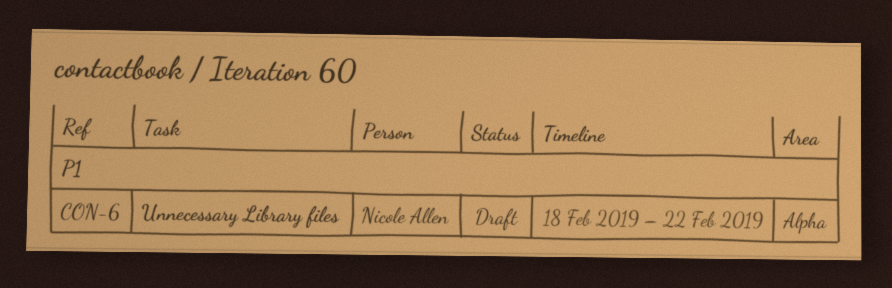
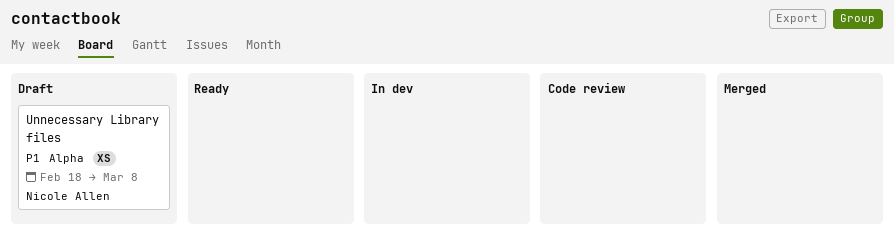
Unnecessary Library files, due: Feb 22 -> Mar 8

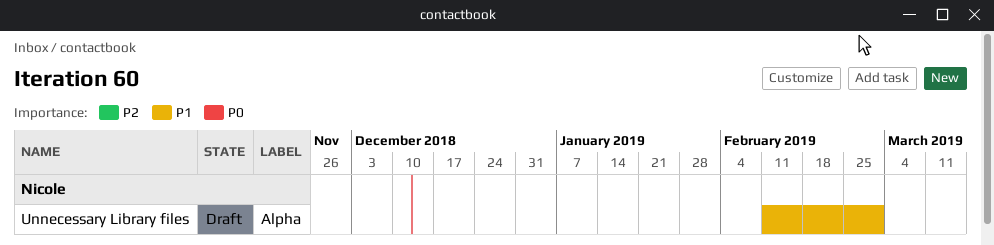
Unnecessary Library files, start: Feb 18 -> Feb 11
Unnecessary Library files, due: Mar 8 -> Mar 1

